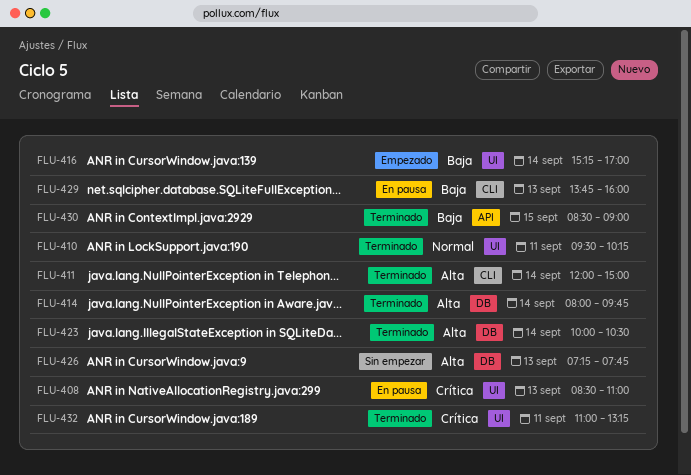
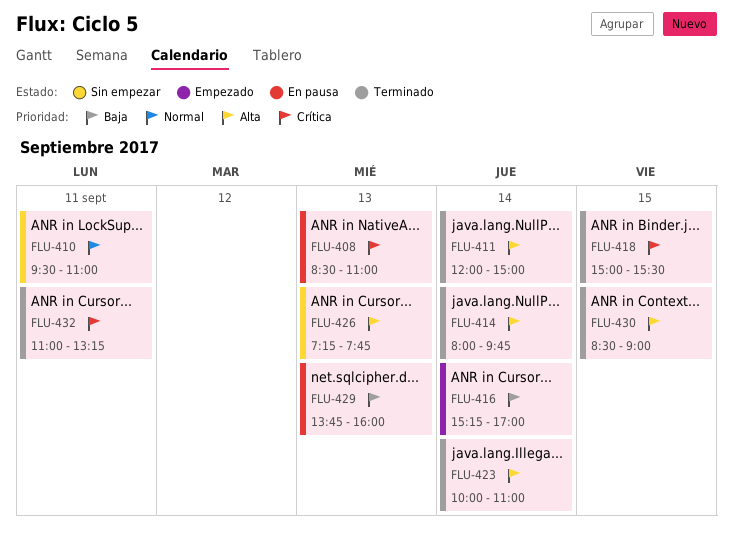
FLU-410, status: Terminado -> Sin empezar
FLU-410, ends: 10:15 -> 11:00
FLU-418: none -> present
FLU-423, ends: 10:30 -> 11:00
FLU-430, priority: Baja -> Alta

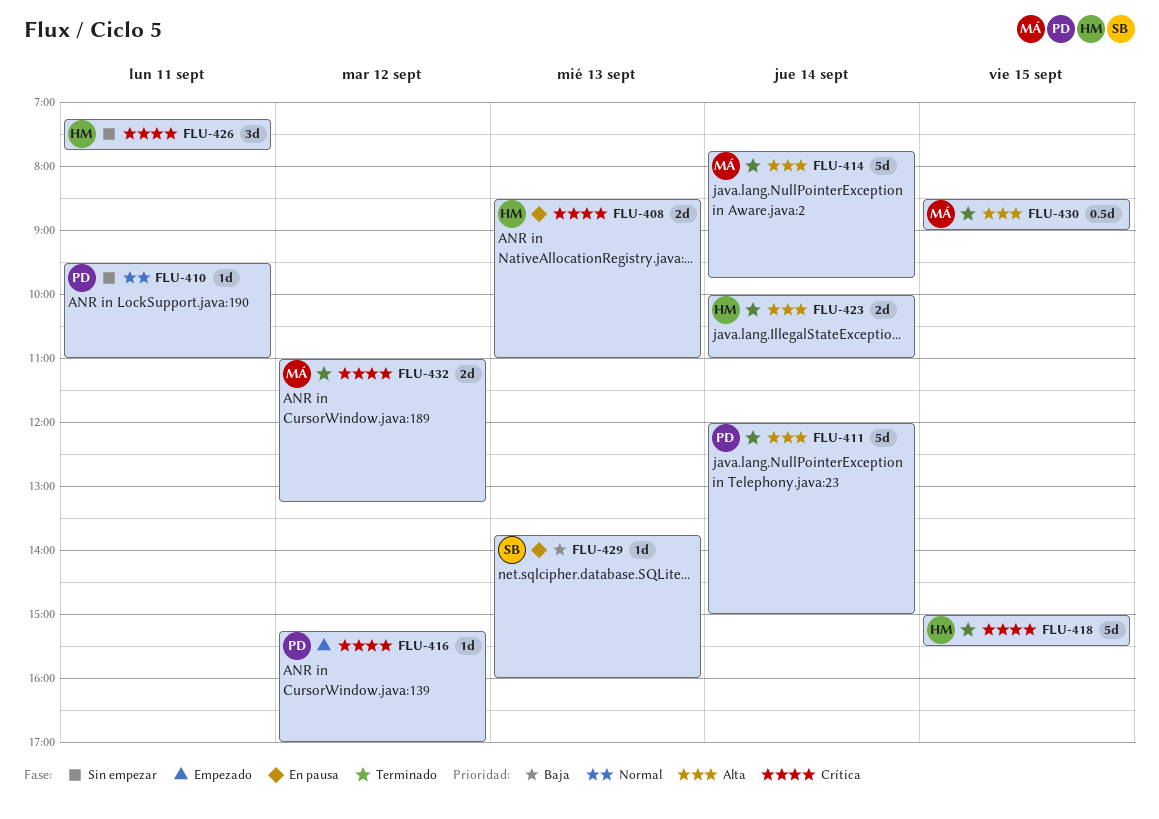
FLU-414, begins: 08:00 -> 07:45
FLU-416, priority: Baja -> Crítica
FLU-416, day: Sep 14 -> Sep 12
FLU-426, priority: Alta -> Crítica
FLU-426, day: Sep 13 -> Sep 11
FLU-432, day: Sep 11 -> Sep 12

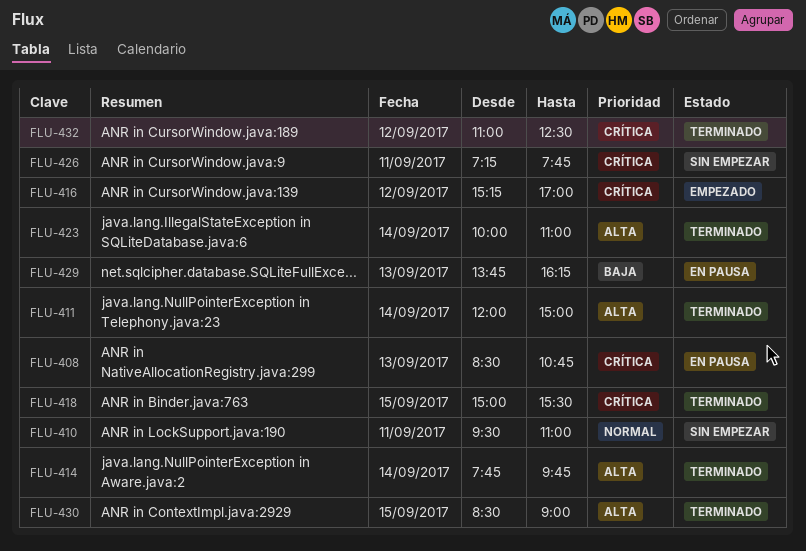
FLU-408, ends: 11:00 -> 10:45
FLU-429, ends: 16:00 -> 16:15
FLU-432, ends: 13:15 -> 12:30

